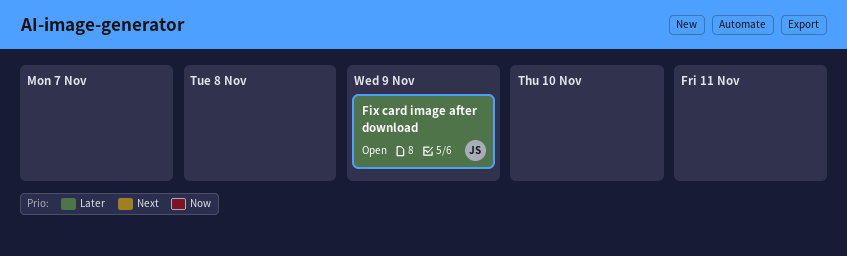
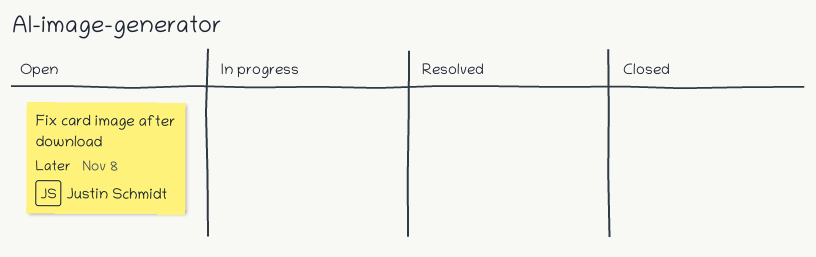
Fix card image after download, due: Nov 9 -> Nov 8

